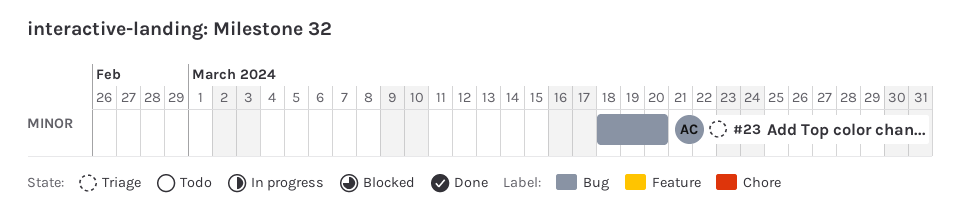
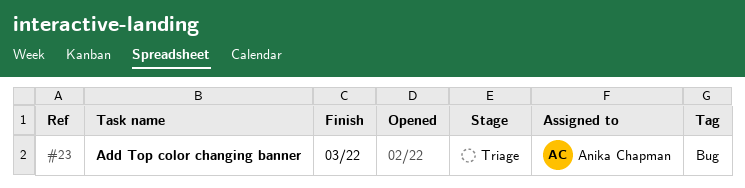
#23, due: Mar 20 -> Mar 22

